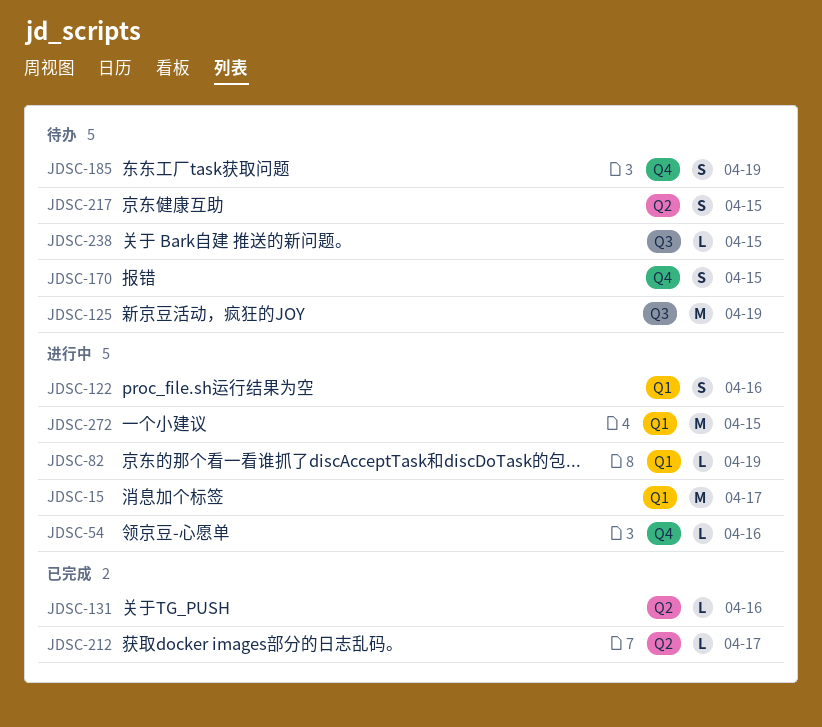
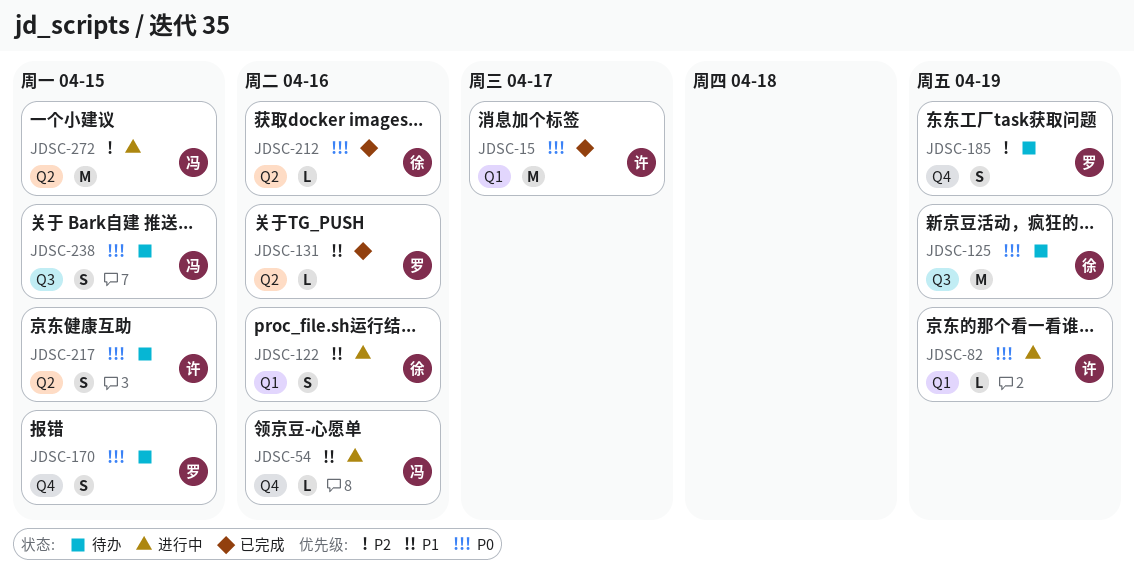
JDSC-15, status: 进行中 -> 已完成
JDSC-212, due: Apr 17 -> Apr 16
JDSC-238, estimate: L -> S
JDSC-272, label: Q1 -> Q2

